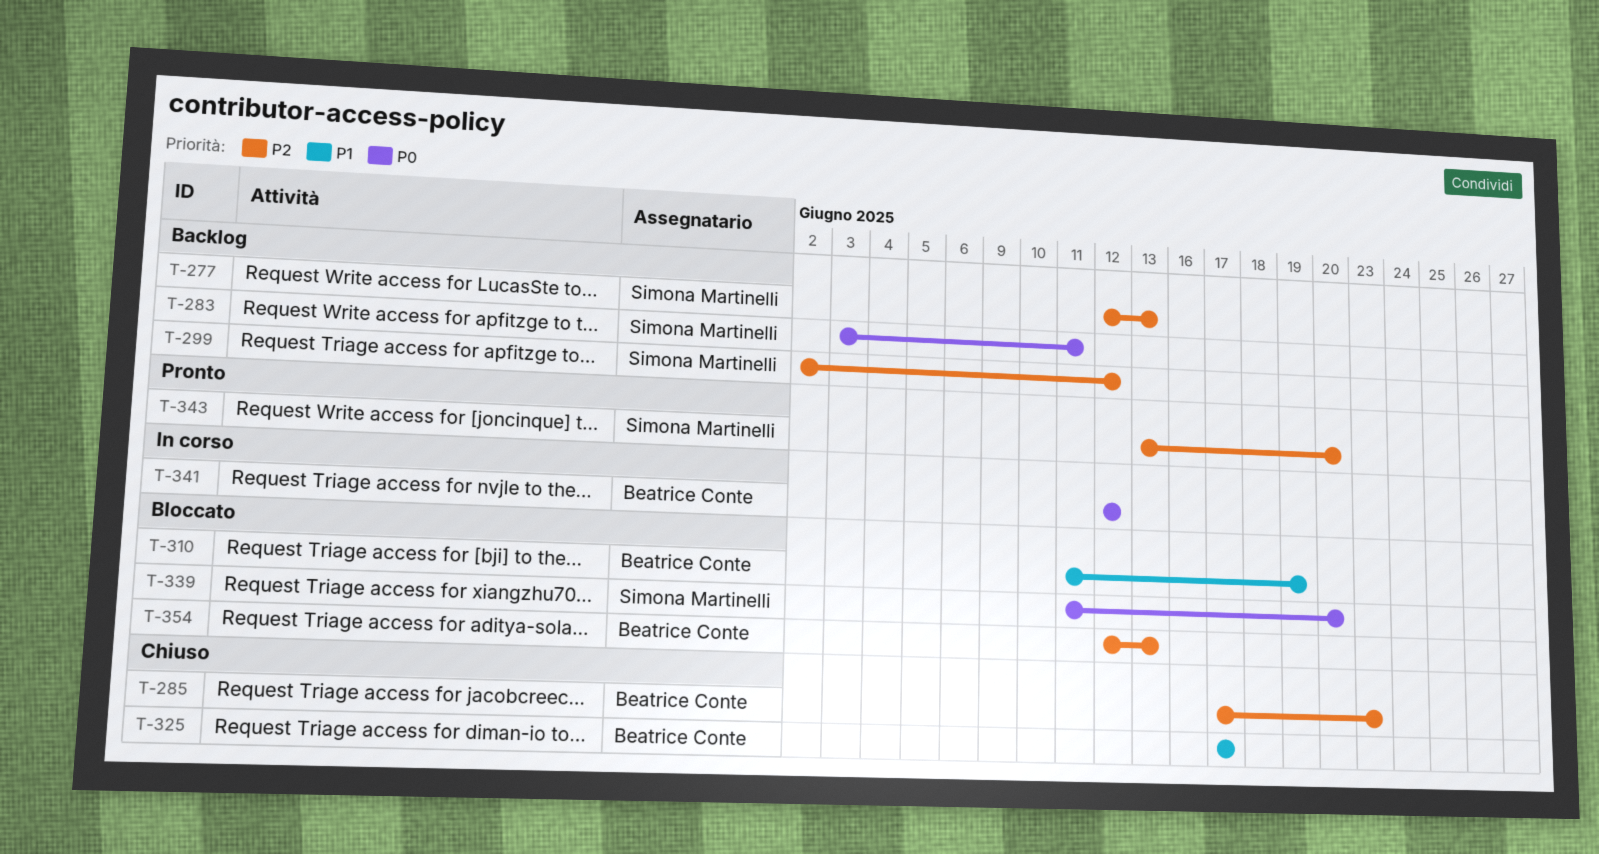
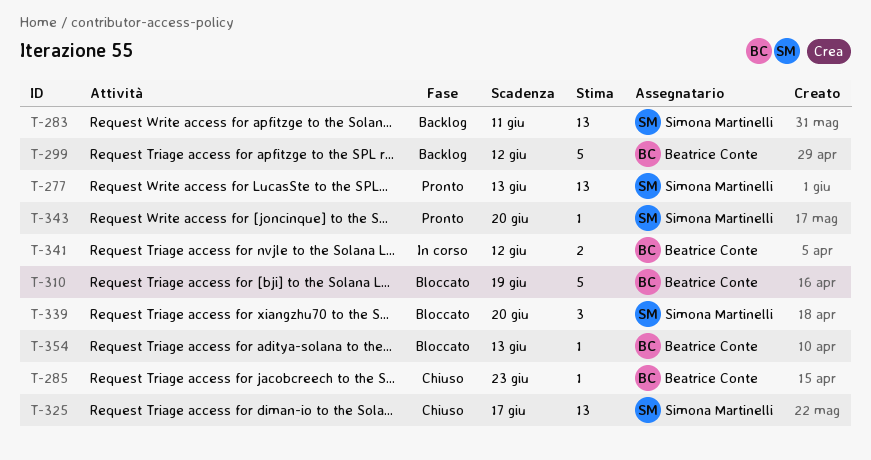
T-277, status: Backlog -> Pronto
T-299, owner: Simona Martinelli -> Beatrice Conte
T-325, owner: Beatrice Conte -> Simona Martinelli

